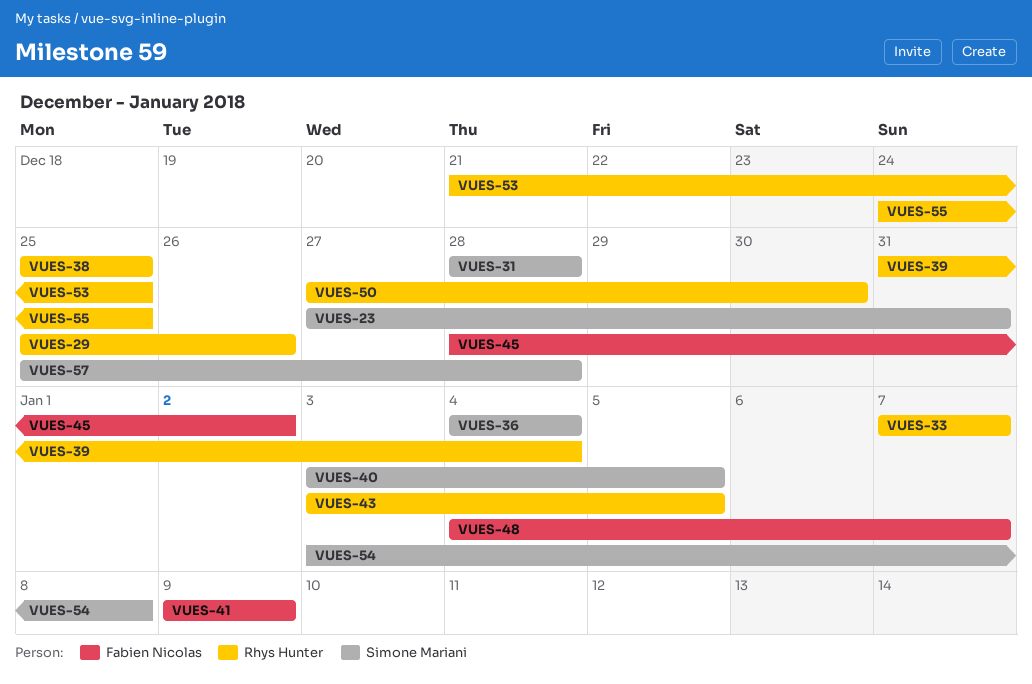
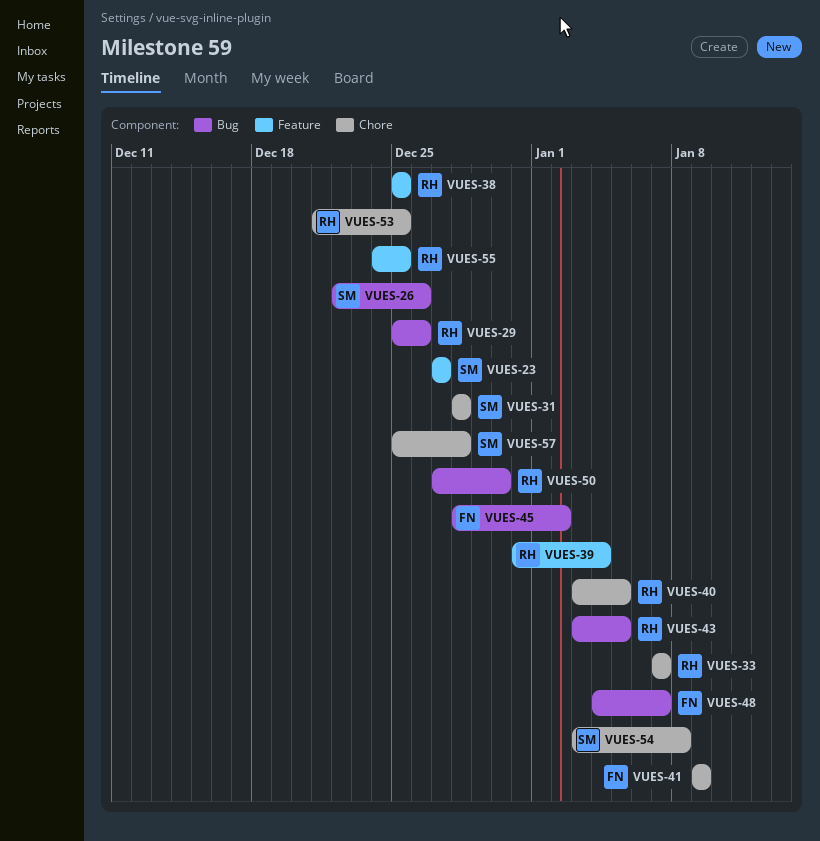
VUES-23, due: Dec 31 -> Dec 27
VUES-26: none -> present
VUES-36: present -> none
VUES-40, owner: Simone Mariani -> Rhys Hunter

